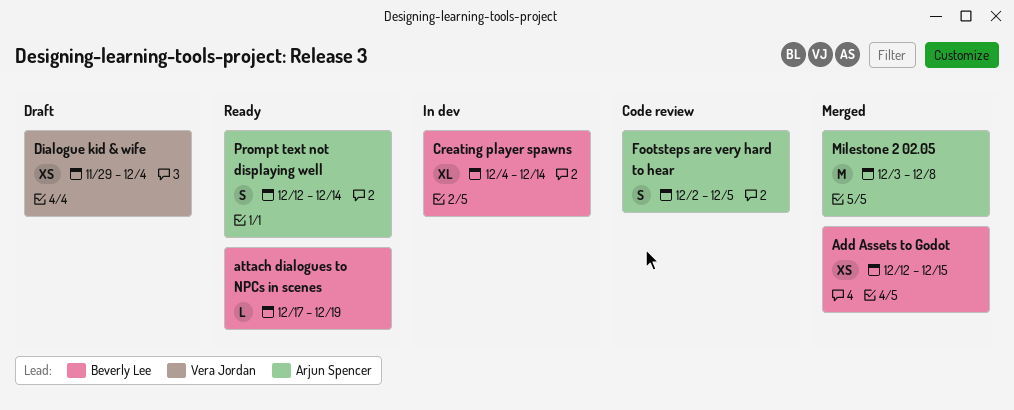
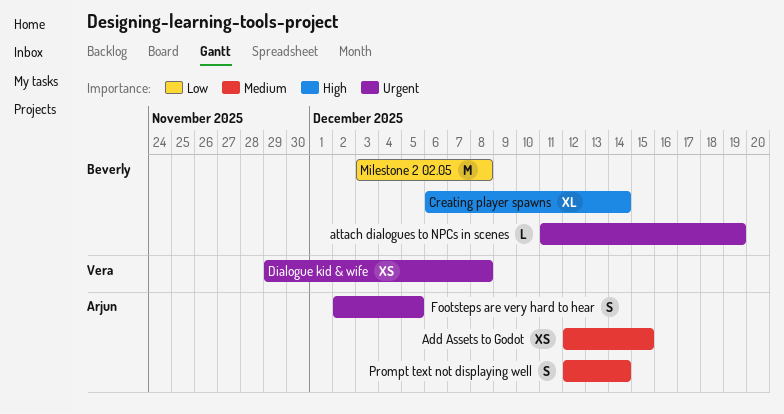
Add Assets to Godot, owner: Beverly Lee -> Arjun Spencer
attach dialogues to NPCs in scenes, start: Dec 17 -> Dec 11
Creating player spawns, start: Dec 4 -> Dec 6
Dialogue kid & wife, due: Dec 4 -> Dec 8
Milestone 2 02.05, owner: Arjun Spencer -> Beverly Lee

